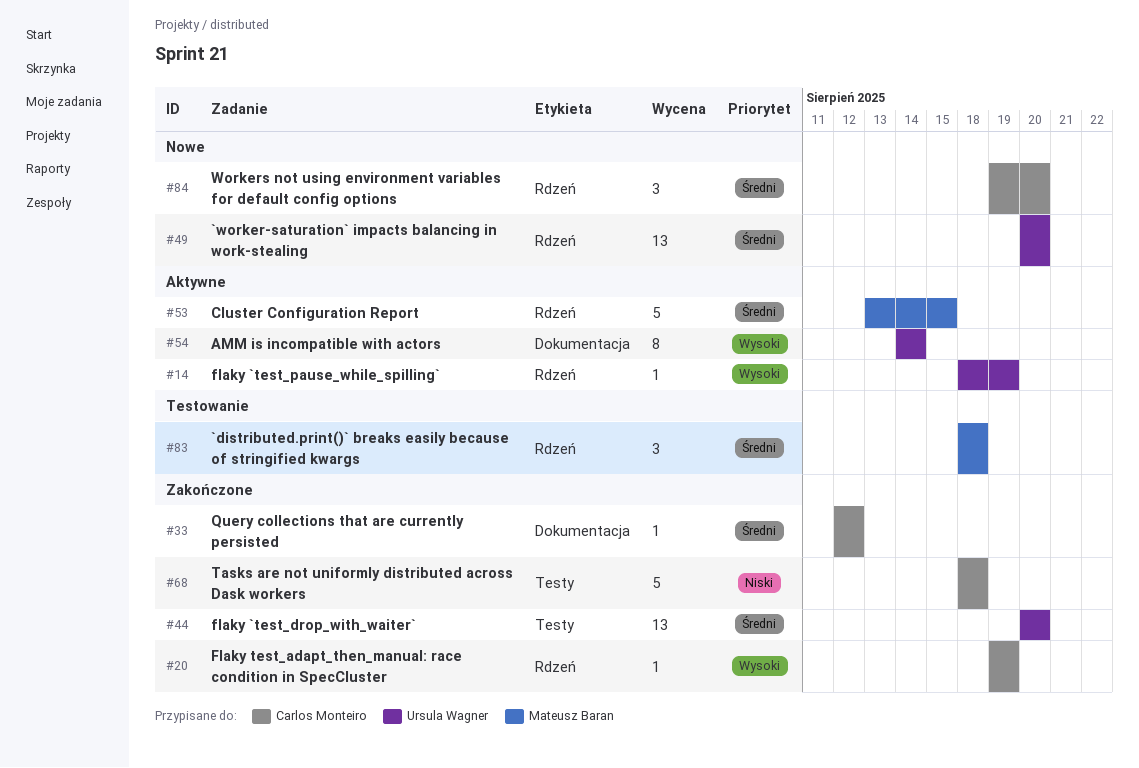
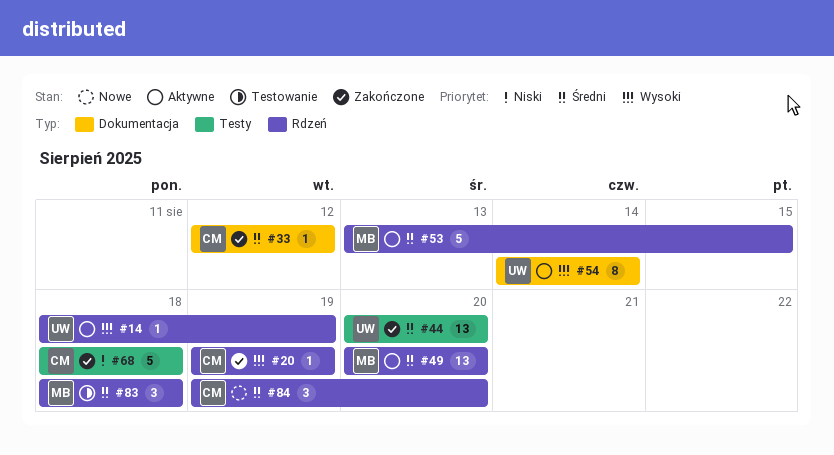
#49, status: Nowe -> Aktywne
#49, owner: Ursula Wagner -> Mateusz Baran

